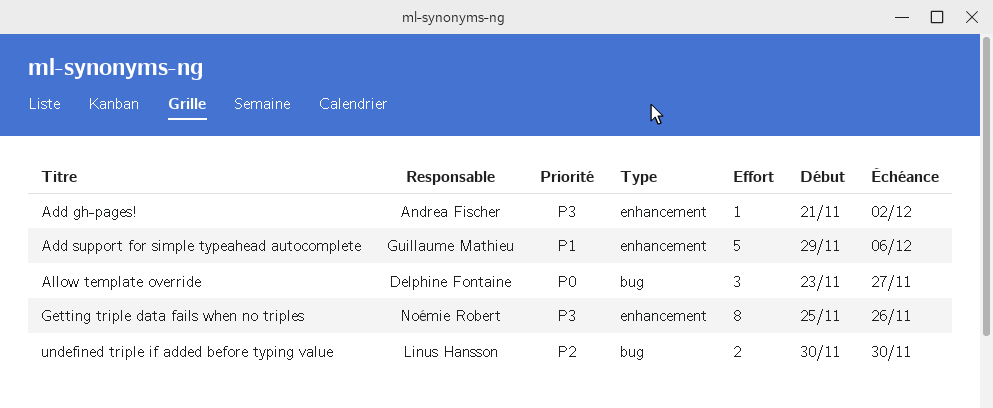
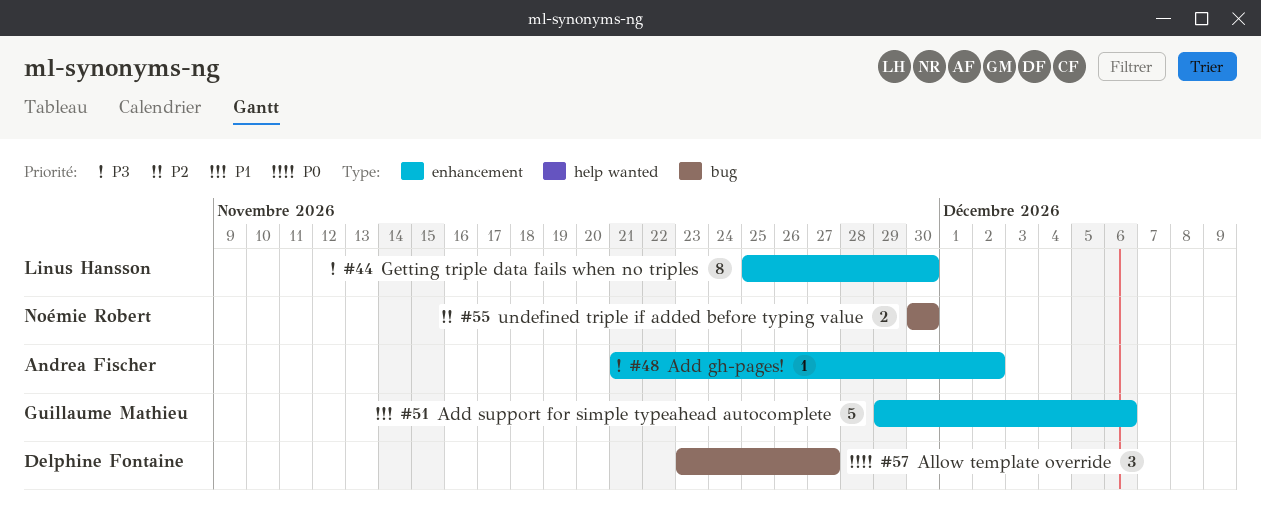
Getting triple data fails when no triples, owner: Noémie Robert -> Linus Hansson
Getting triple data fails when no triples, due: Nov 26 -> Nov 30
undefined triple if added before typing value, owner: Linus Hansson -> Noémie Robert

